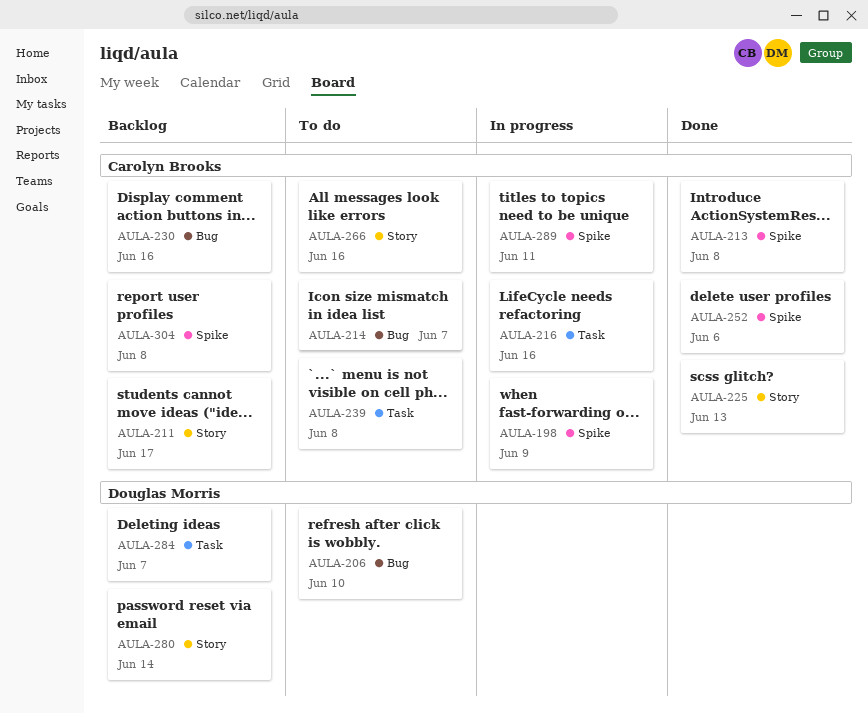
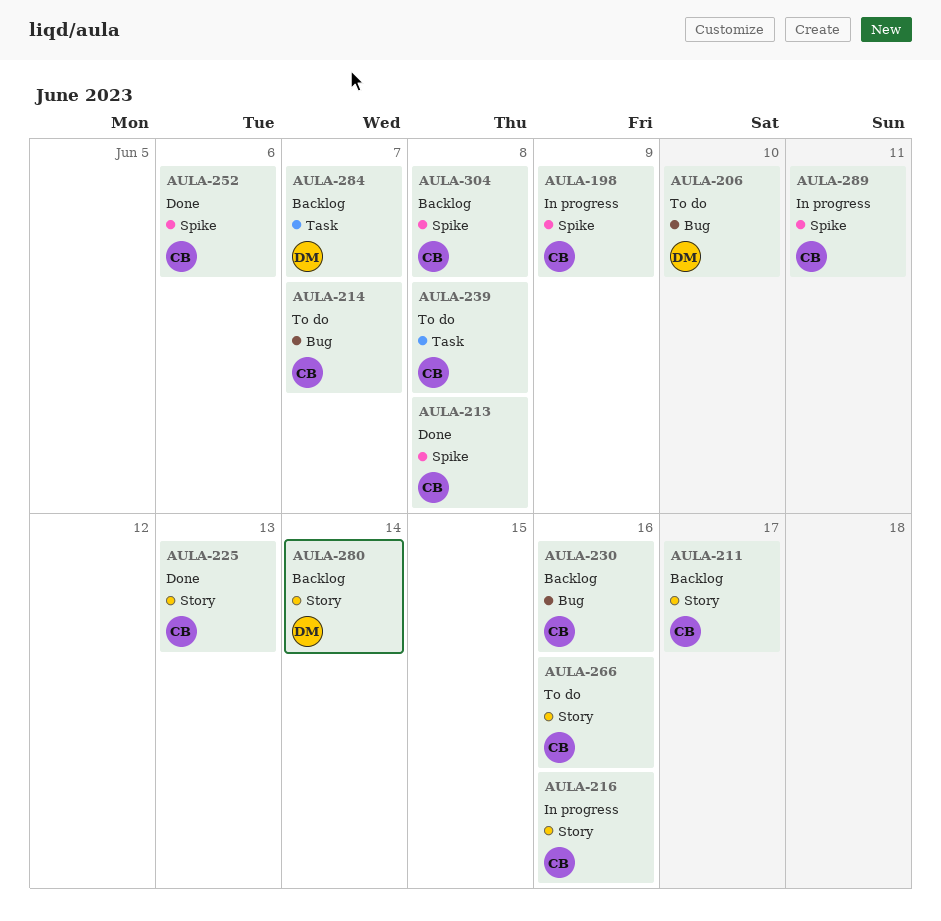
AULA-216, label: Task -> Story

